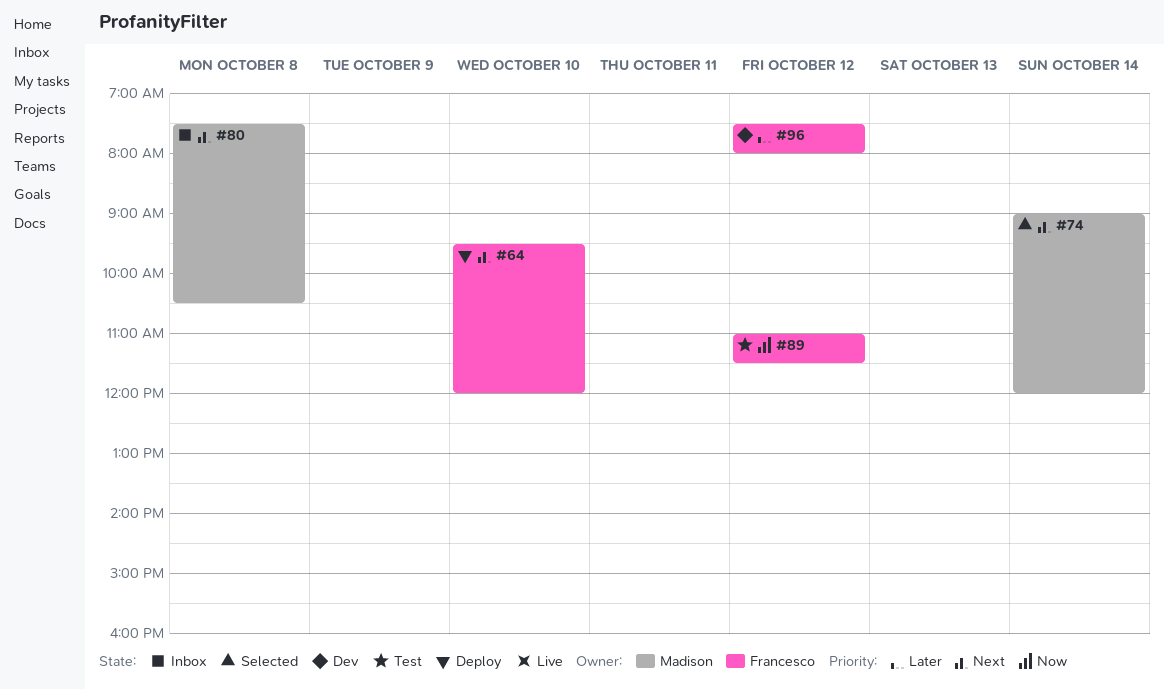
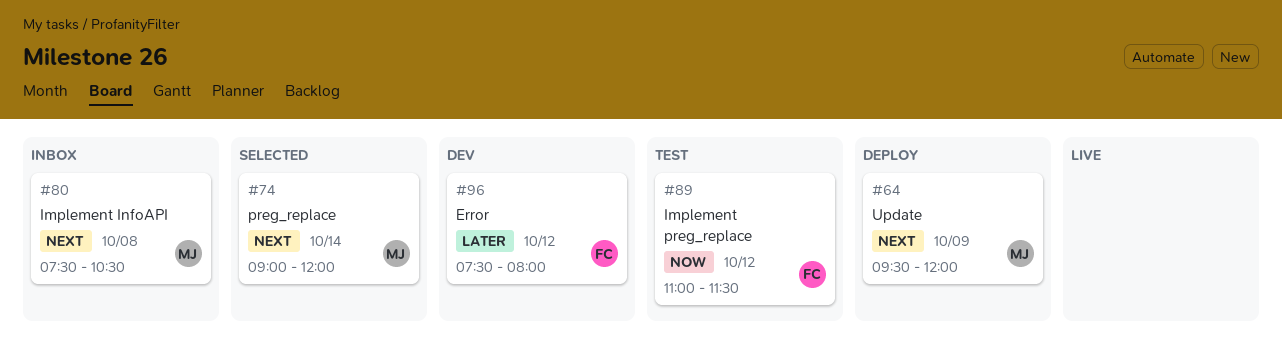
#64, owner: Francesco -> Madison
#64, day: Oct 10 -> Oct 9

